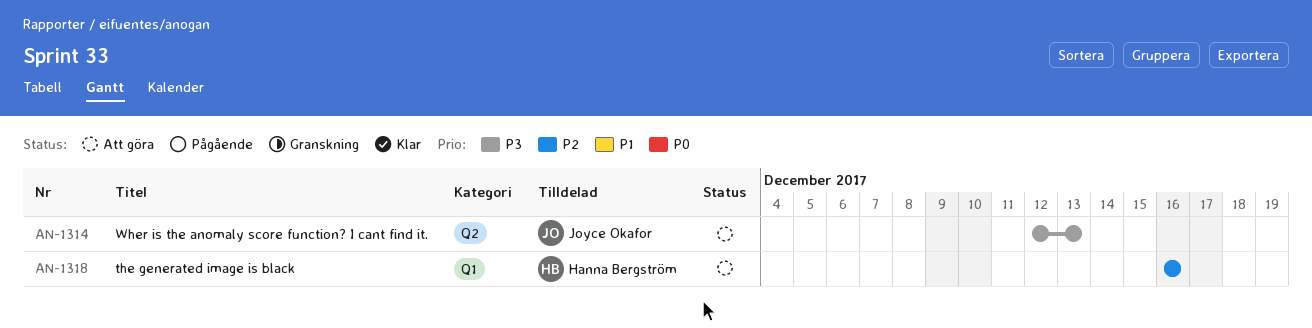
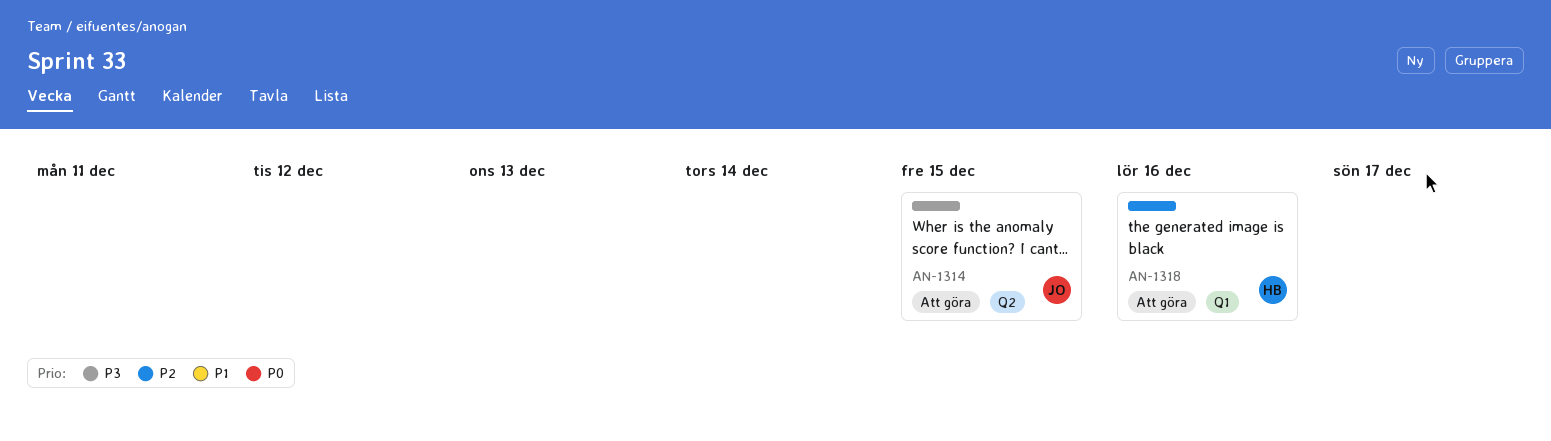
AN-1314, due: Dec 13 -> Dec 15

